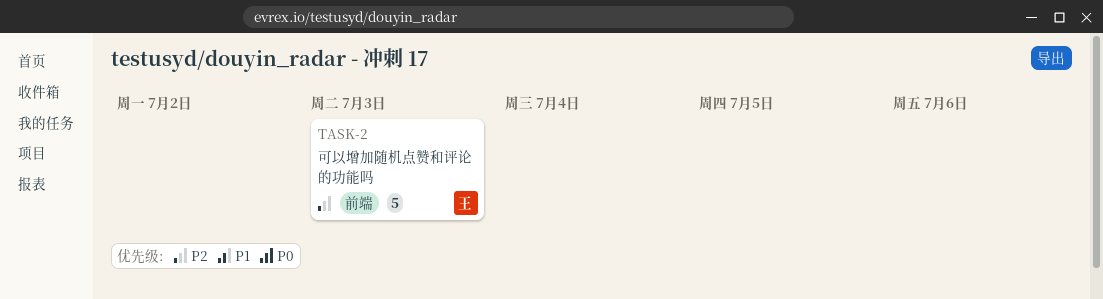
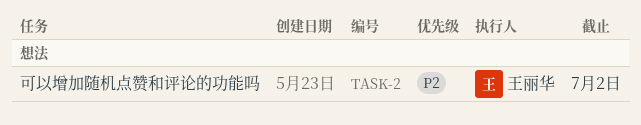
TASK-2, due: Jul 3 -> Jul 2

